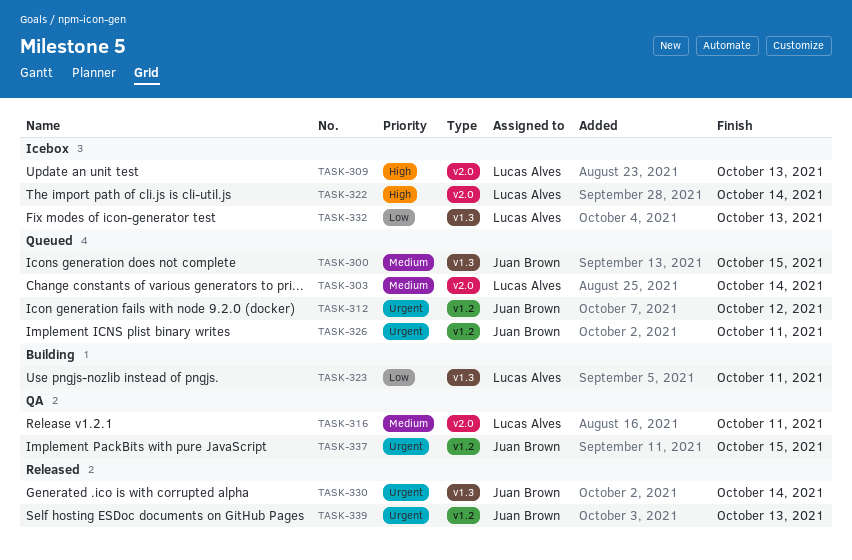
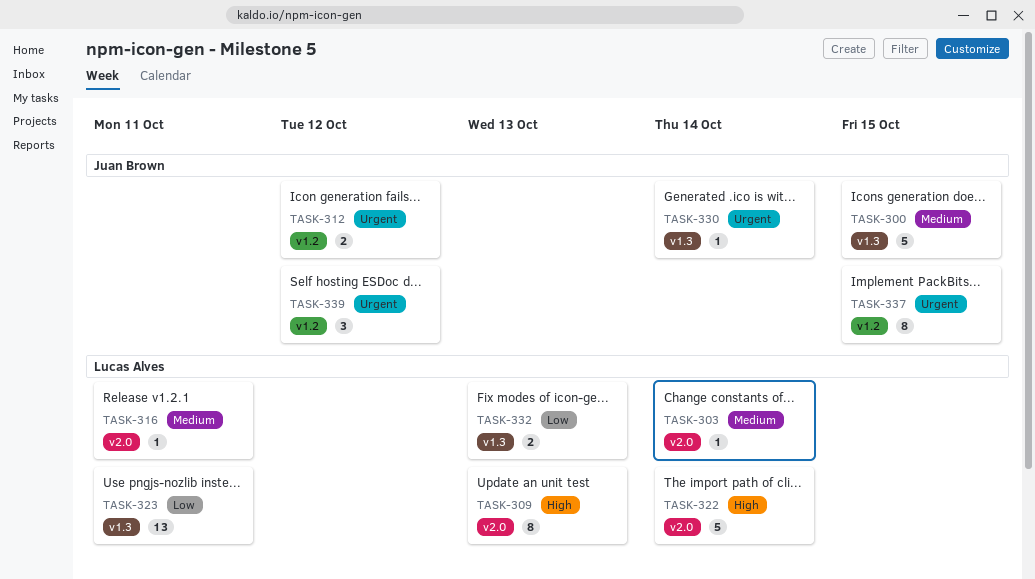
TASK-326: present -> none
TASK-339, due: Oct 13 -> Oct 12

